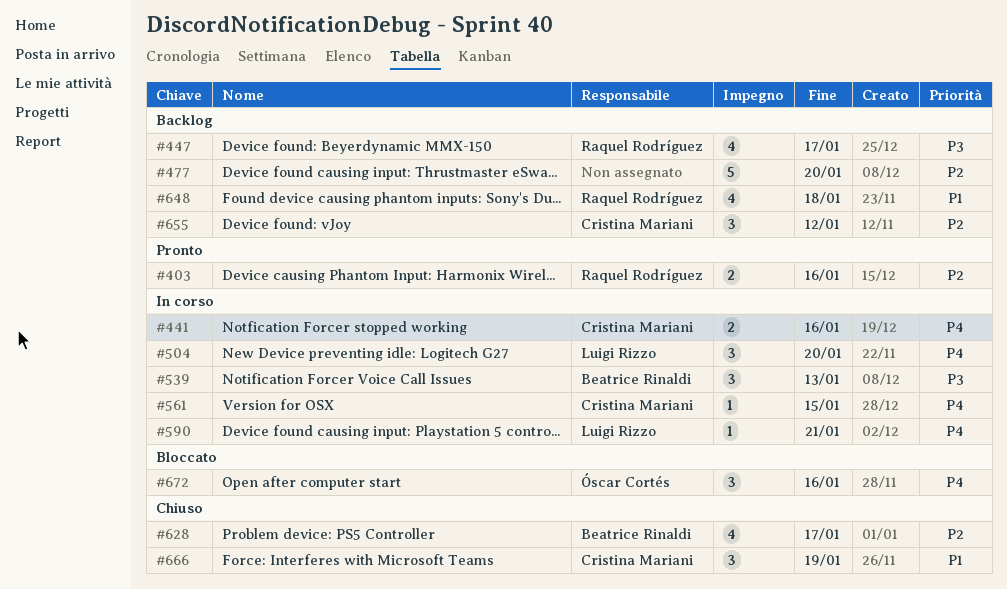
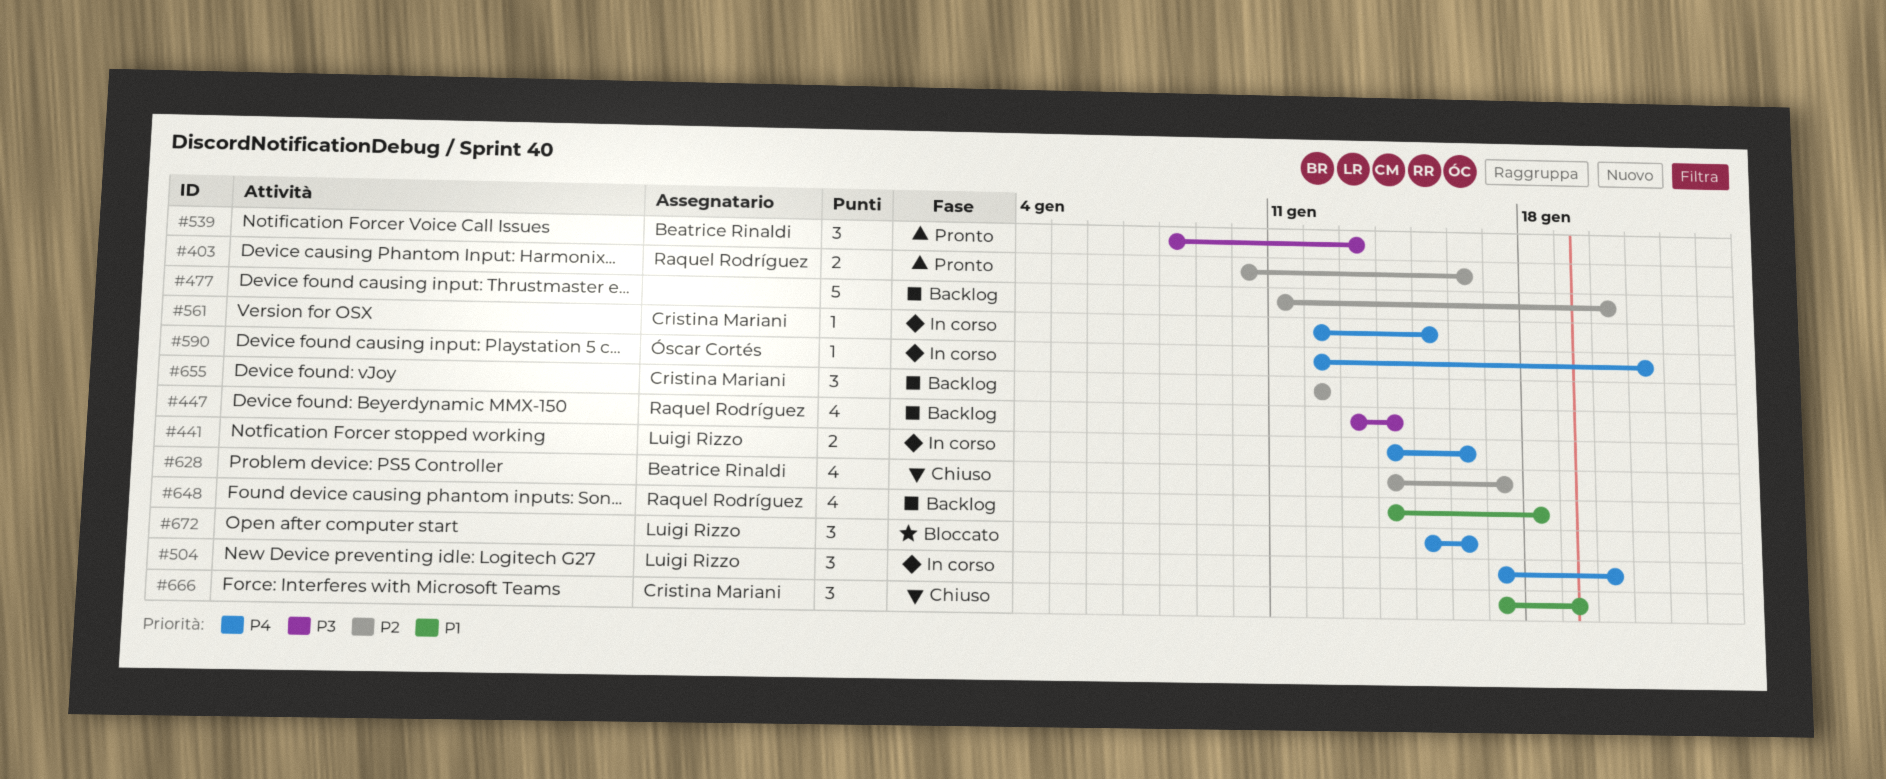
#441, owner: Cristina Mariani -> Luigi Rizzo
#447, due: Jan 17 -> Jan 14
#539, status: In corso -> Pronto
#590, owner: Luigi Rizzo -> Óscar Cortés
#672, owner: Óscar Cortés -> Luigi Rizzo

